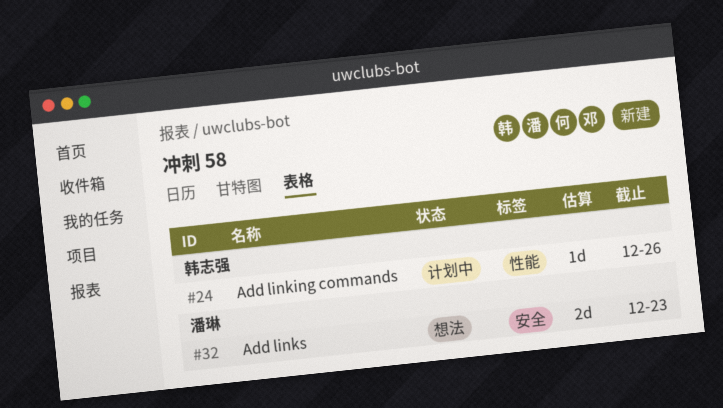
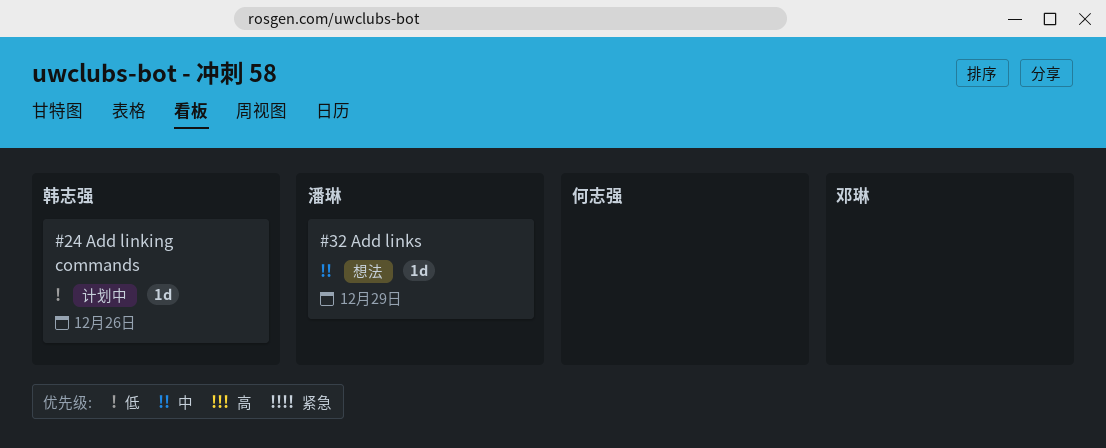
#32, estimate: 2d -> 1d
#32, due: Dec 23 -> Dec 29

